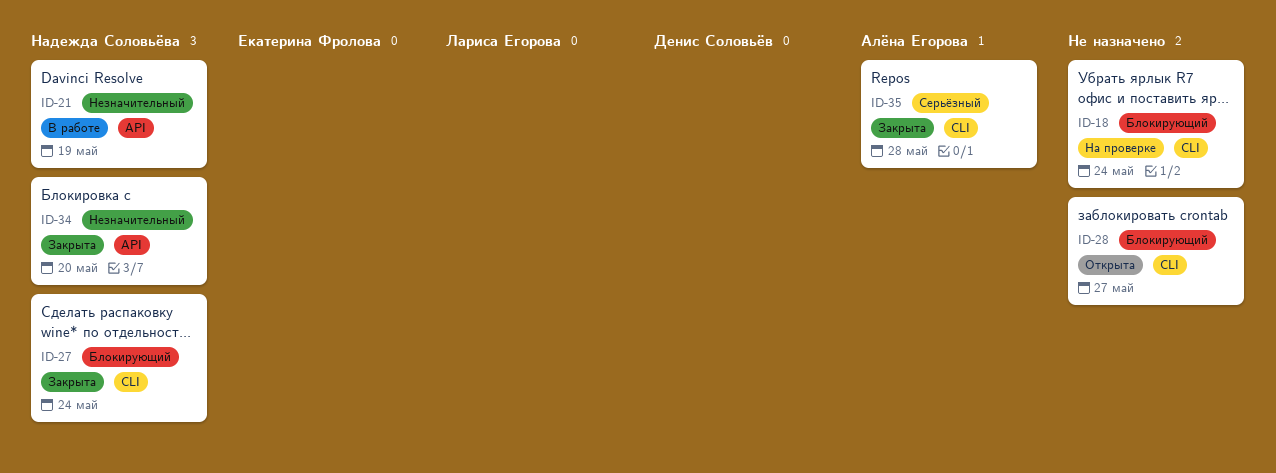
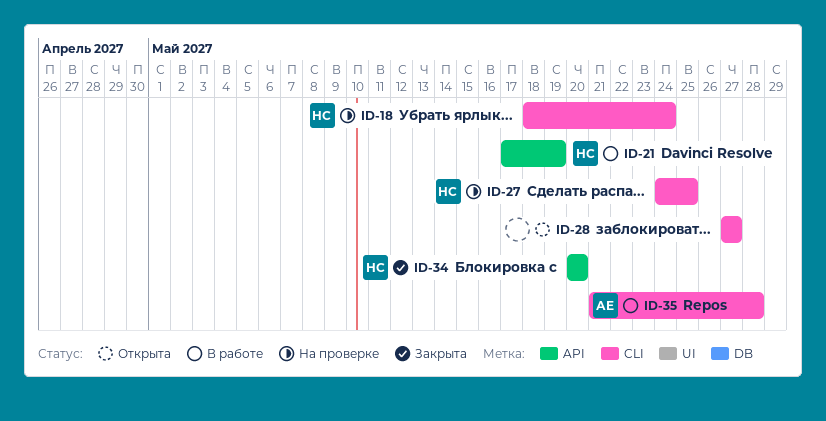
ID-18, owner: none -> Надежда Соловьёва
ID-27, status: Закрыта -> На проверке
ID-27, due: May 24 -> May 25
ID-35, status: Закрыта -> В работе

